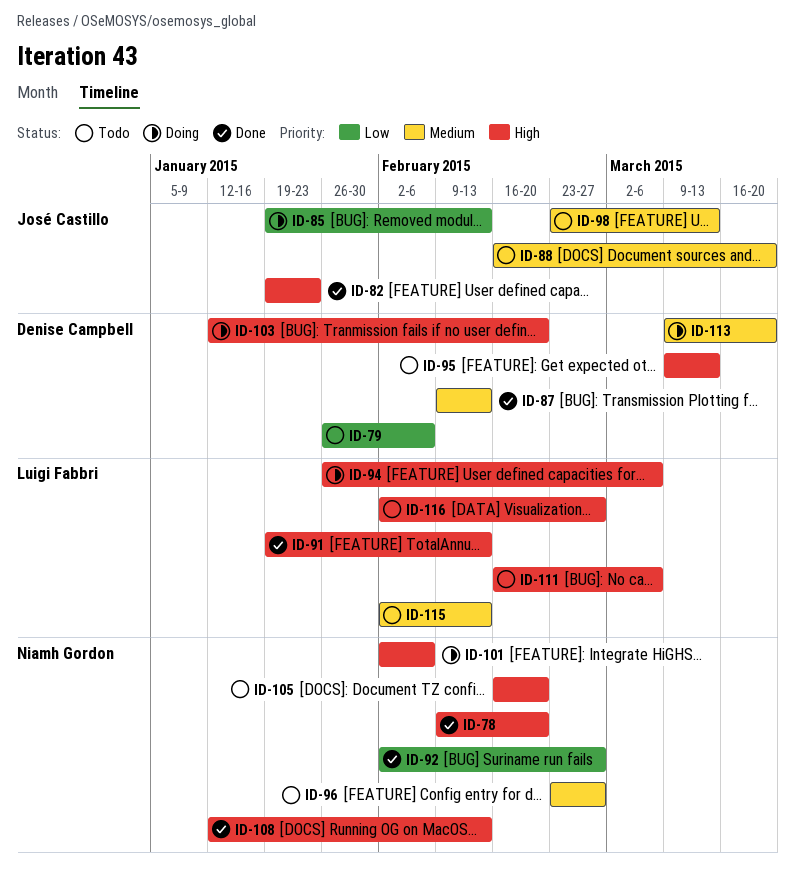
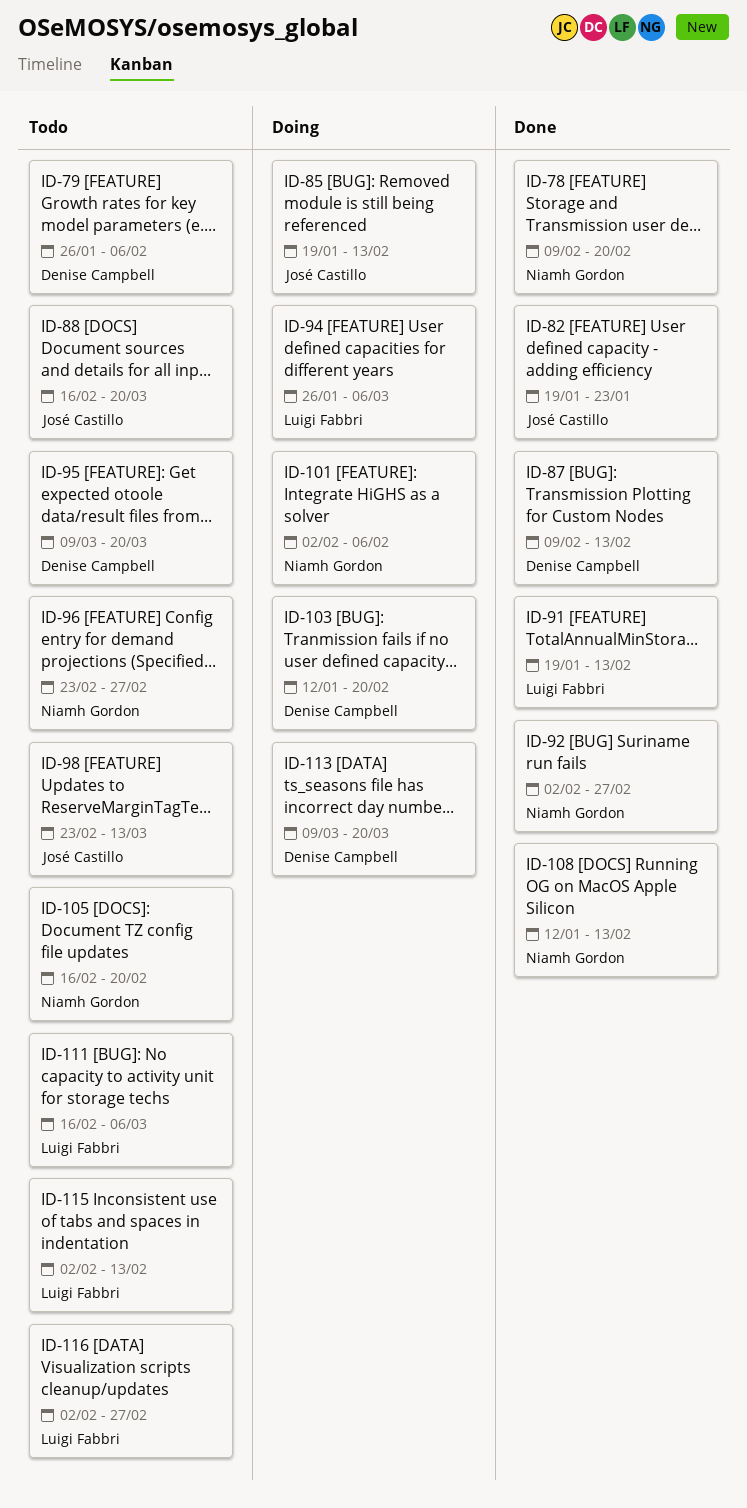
ID-95, due: Mar 13 -> Mar 20

